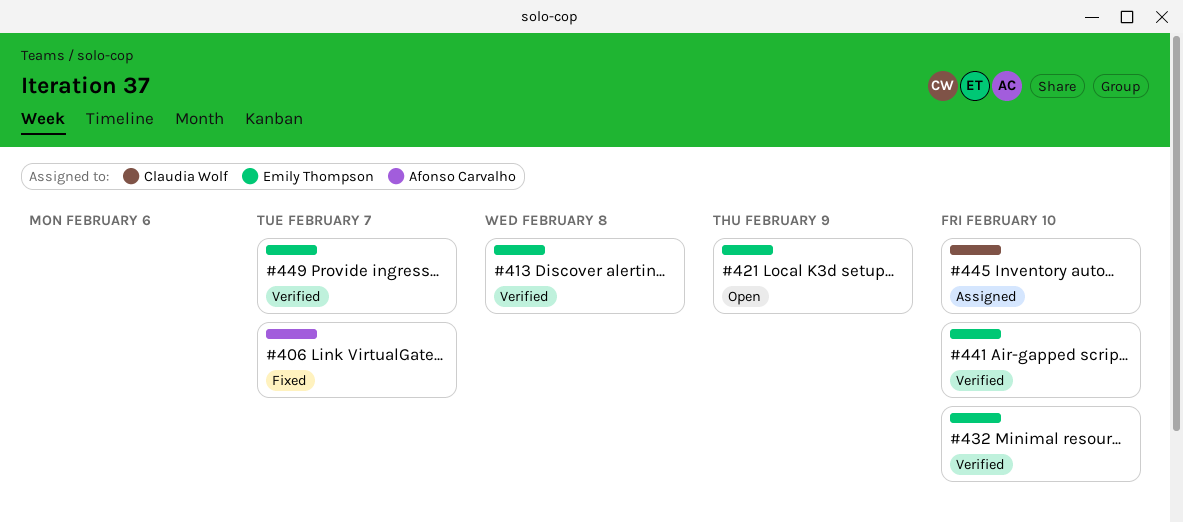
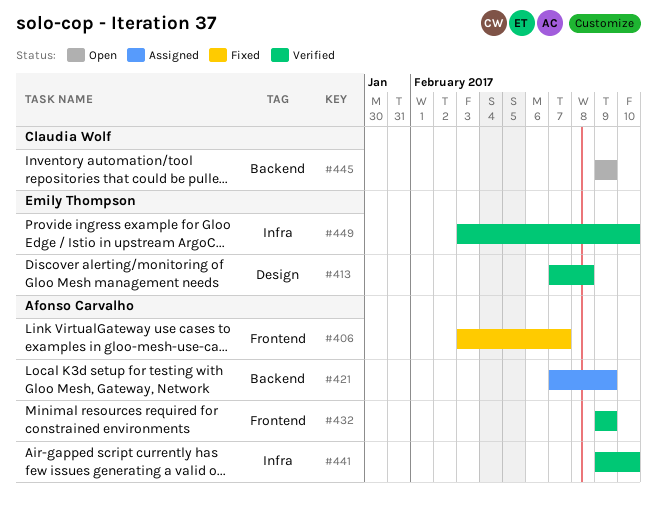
#421, status: Open -> Assigned
#421, owner: Emily Thompson -> Afonso Carvalho
#432, owner: Emily Thompson -> Afonso Carvalho
#432, due: Feb 10 -> Feb 9
#441, owner: Emily Thompson -> Afonso Carvalho
#445, status: Assigned -> Open
#445, due: Feb 10 -> Feb 9
#449, due: Feb 7 -> Feb 10

